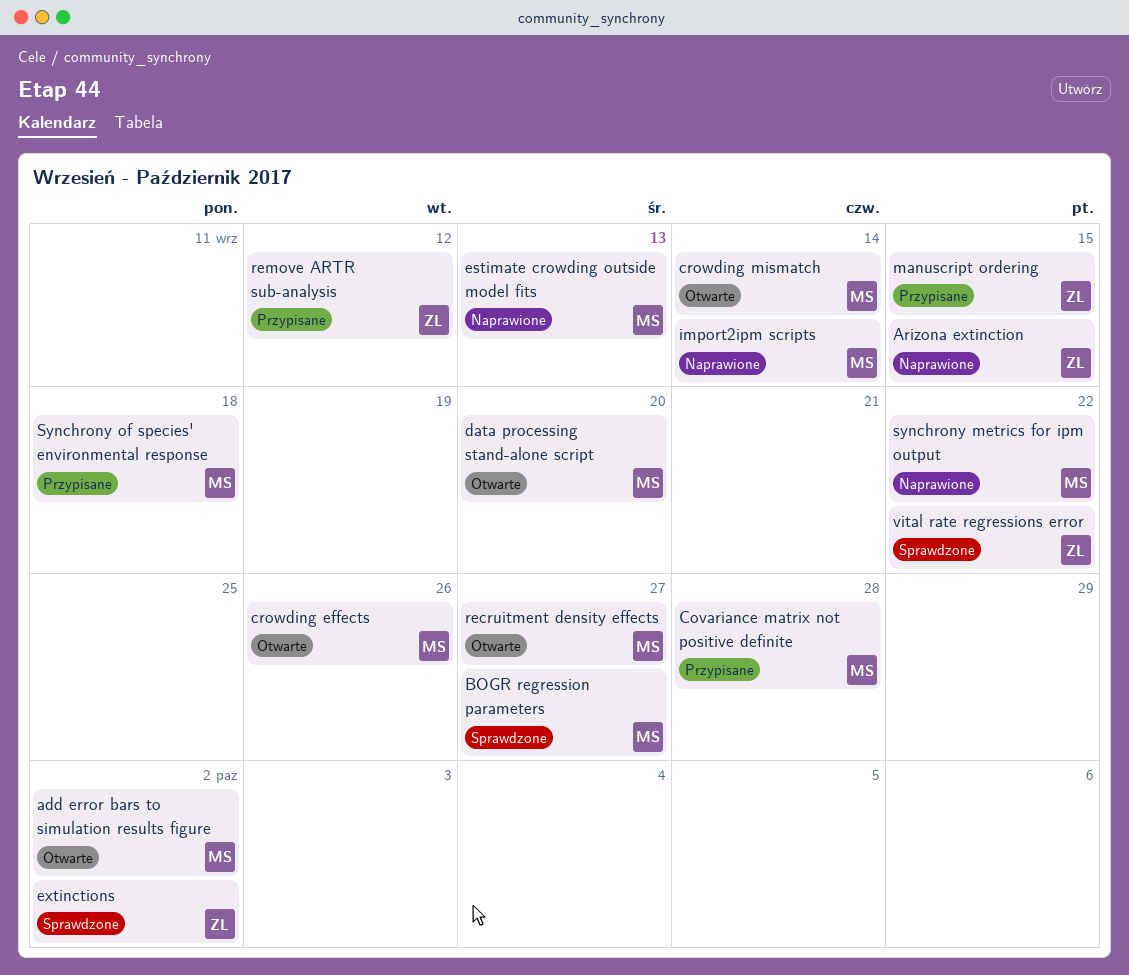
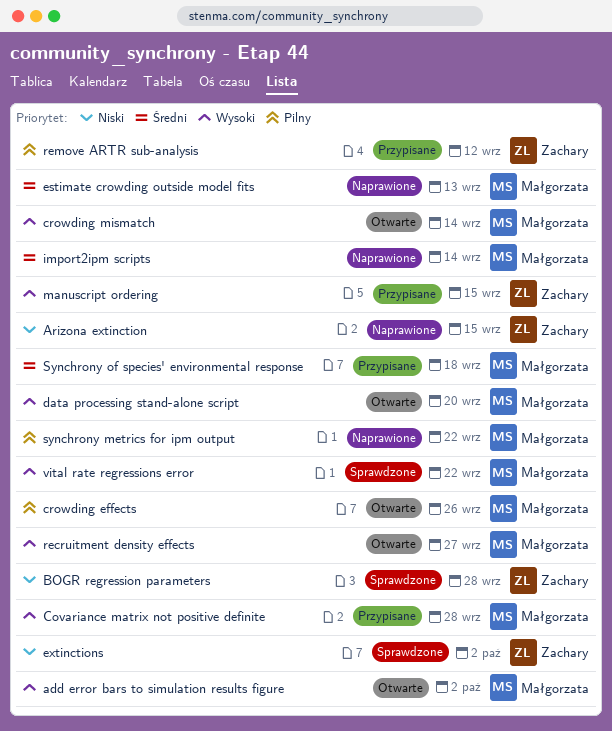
BOGR regression parameters, owner: Małgorzata -> Zachary
BOGR regression parameters, due: Sep 27 -> Sep 28
vital rate regressions error, owner: Zachary -> Małgorzata

